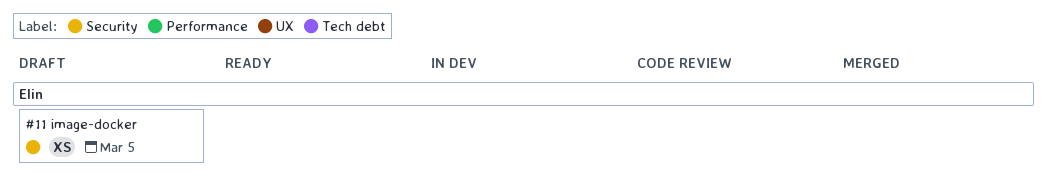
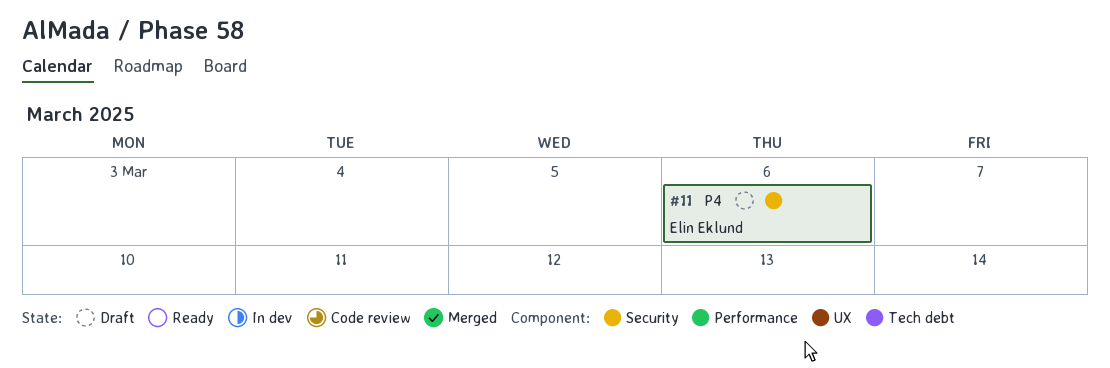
#11, due: Mar 5 -> Mar 6

